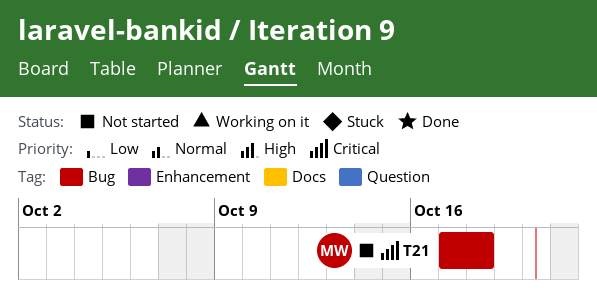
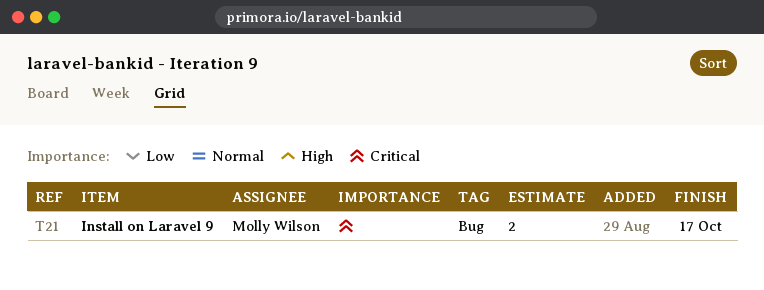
T21, due: Oct 18 -> Oct 17

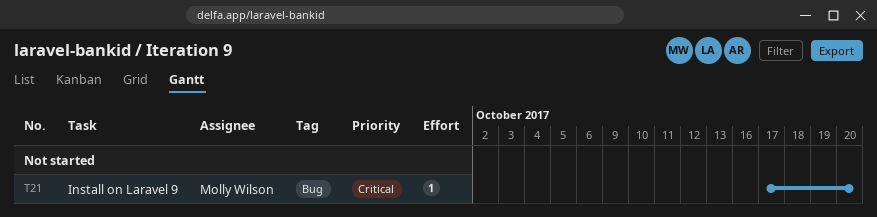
T21, estimate: 2 -> 1
T21, due: Oct 17 -> Oct 20

